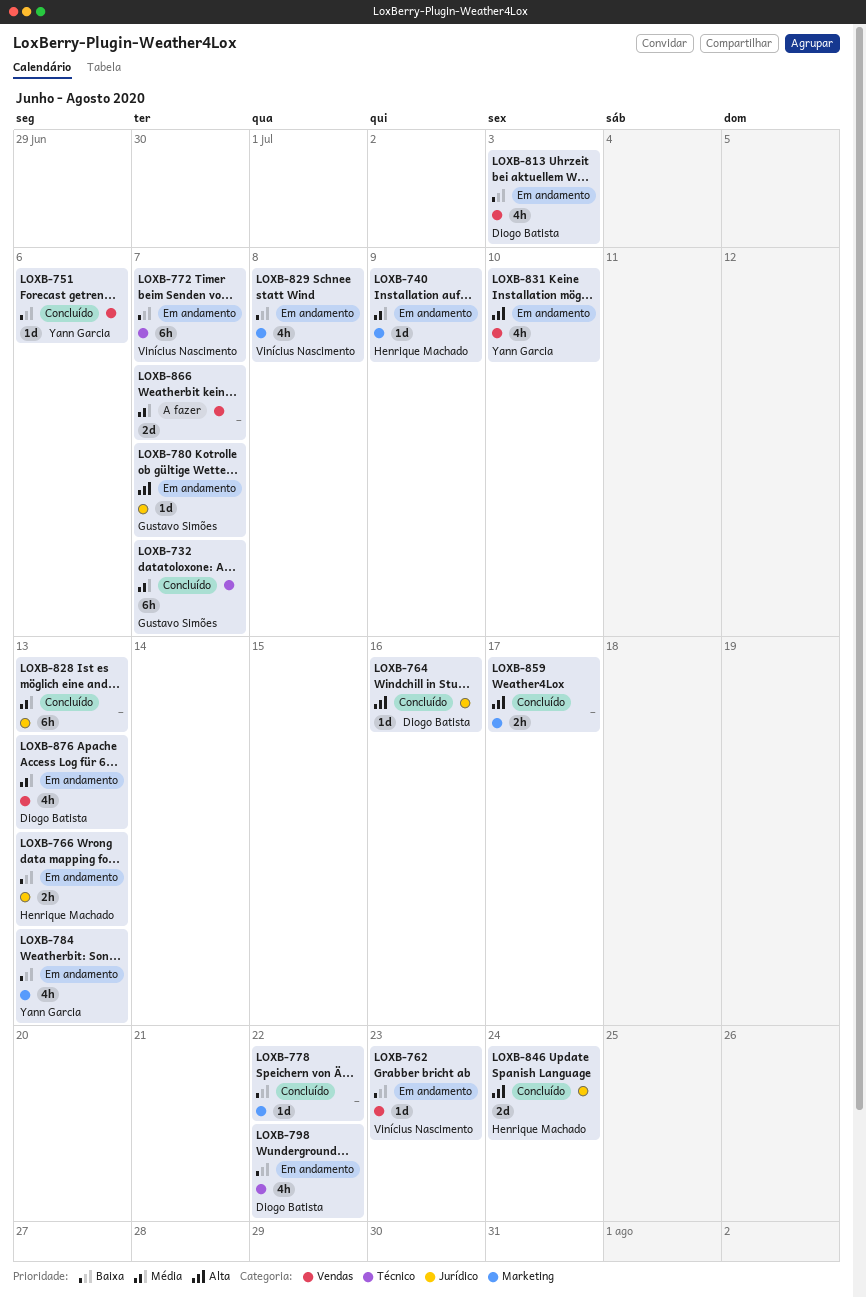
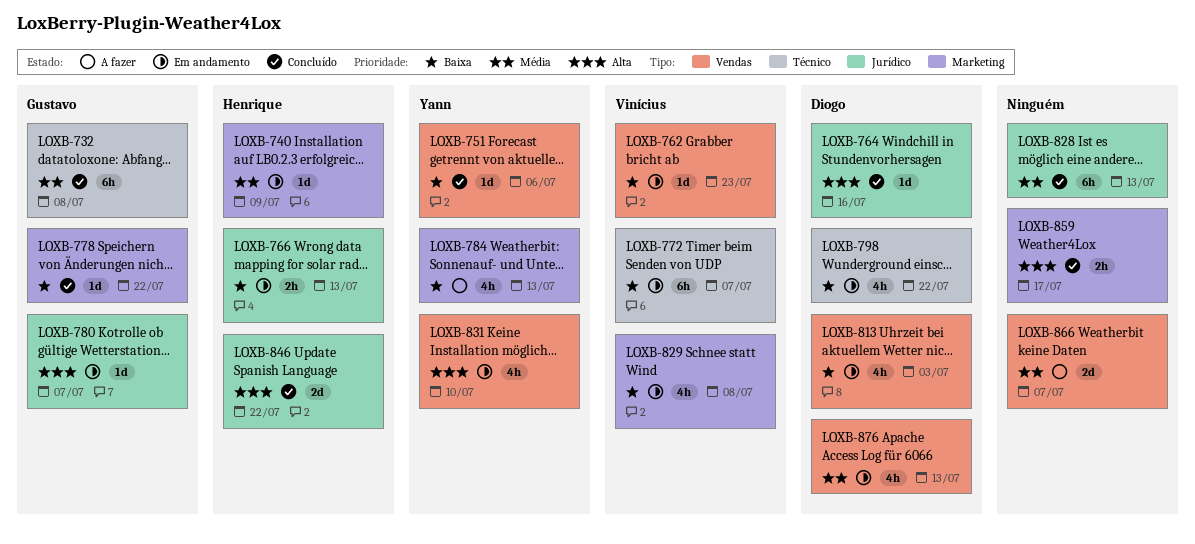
LOXB-732, due: Jul 7 -> Jul 8
LOXB-778, owner: none -> Gustavo Simões
LOXB-784, status: Em andamento -> A fazer
LOXB-846, due: Jul 24 -> Jul 22

